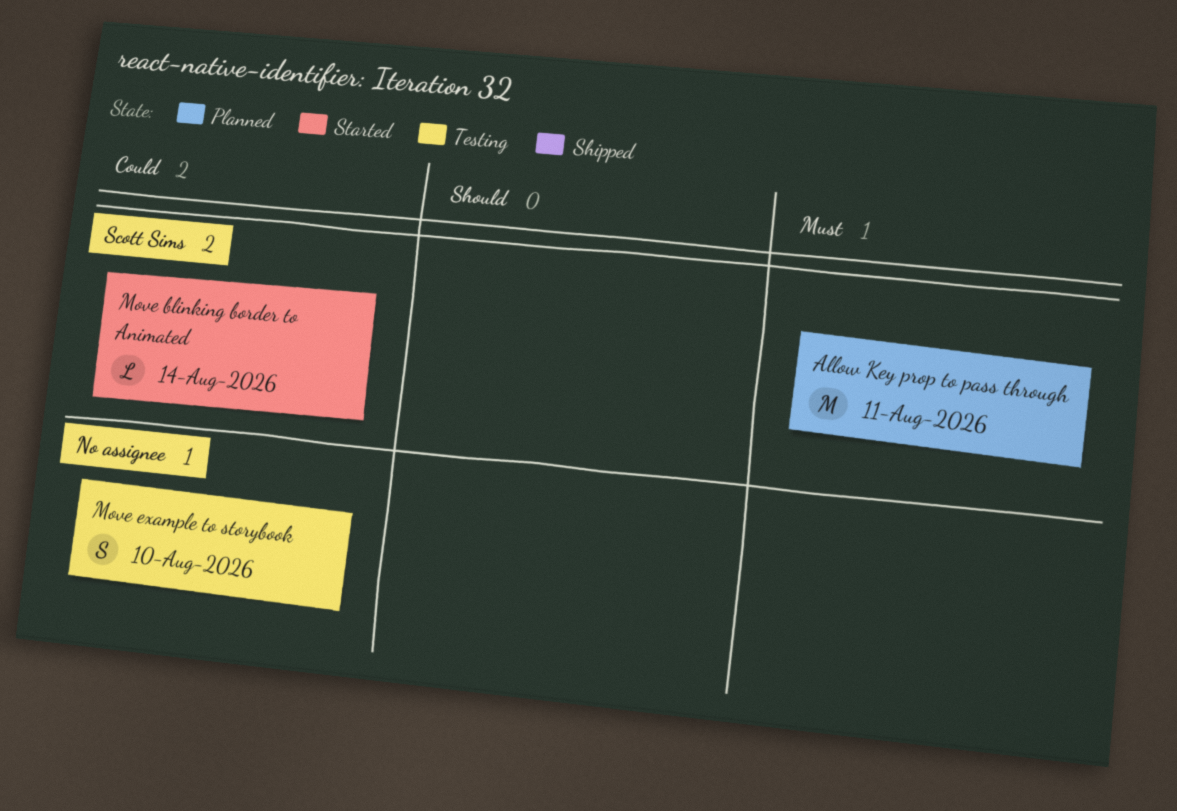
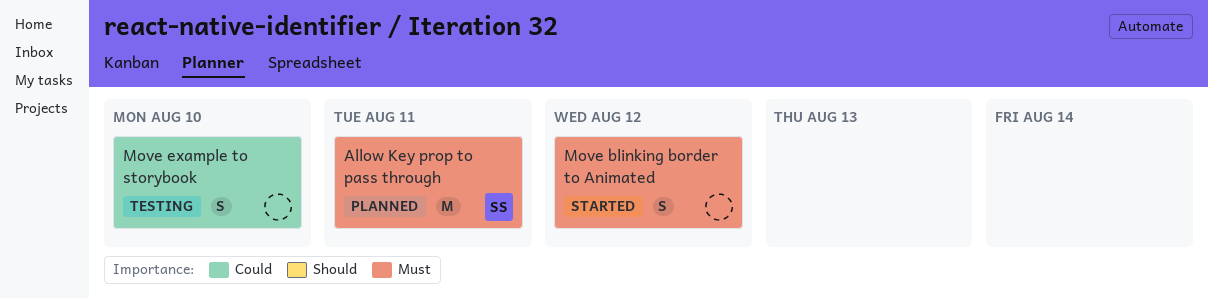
Move blinking border to Animated, owner: Scott Sims -> none
Move blinking border to Animated, priority: Could -> Must
Move blinking border to Animated, estimate: L -> S
Move blinking border to Animated, due: Aug 14 -> Aug 12

